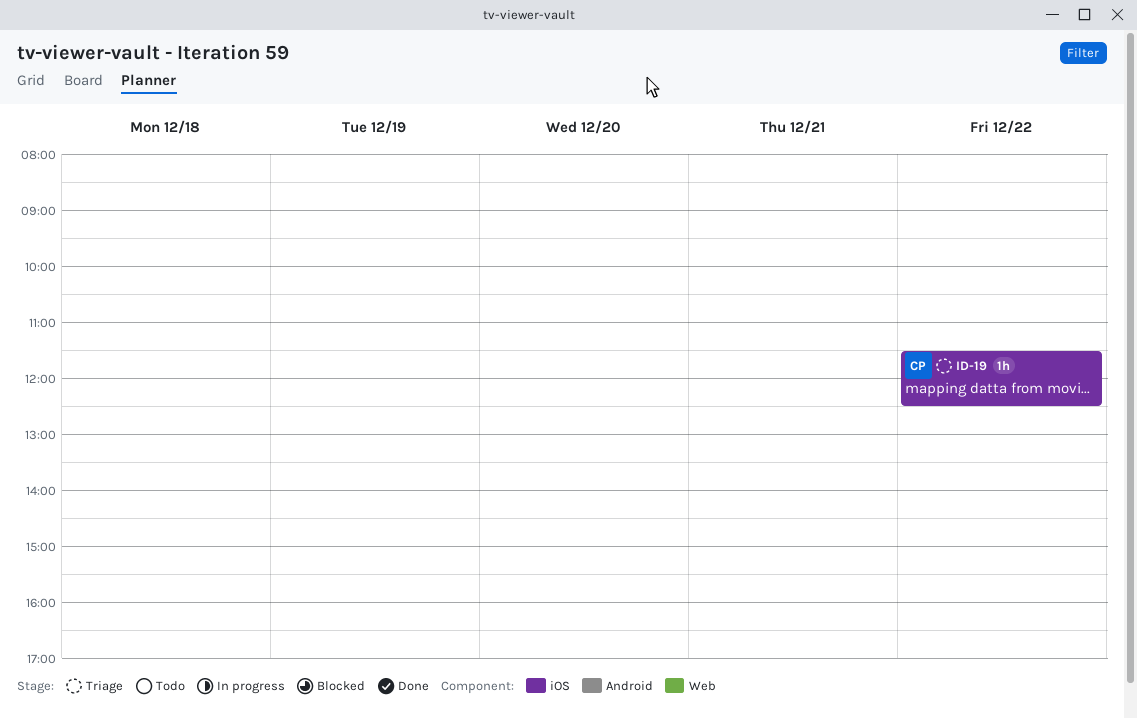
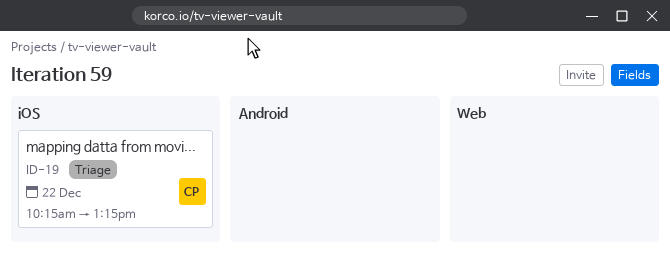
ID-19, begins: 11:30 -> 10:15
ID-19, ends: 12:30 -> 13:15

